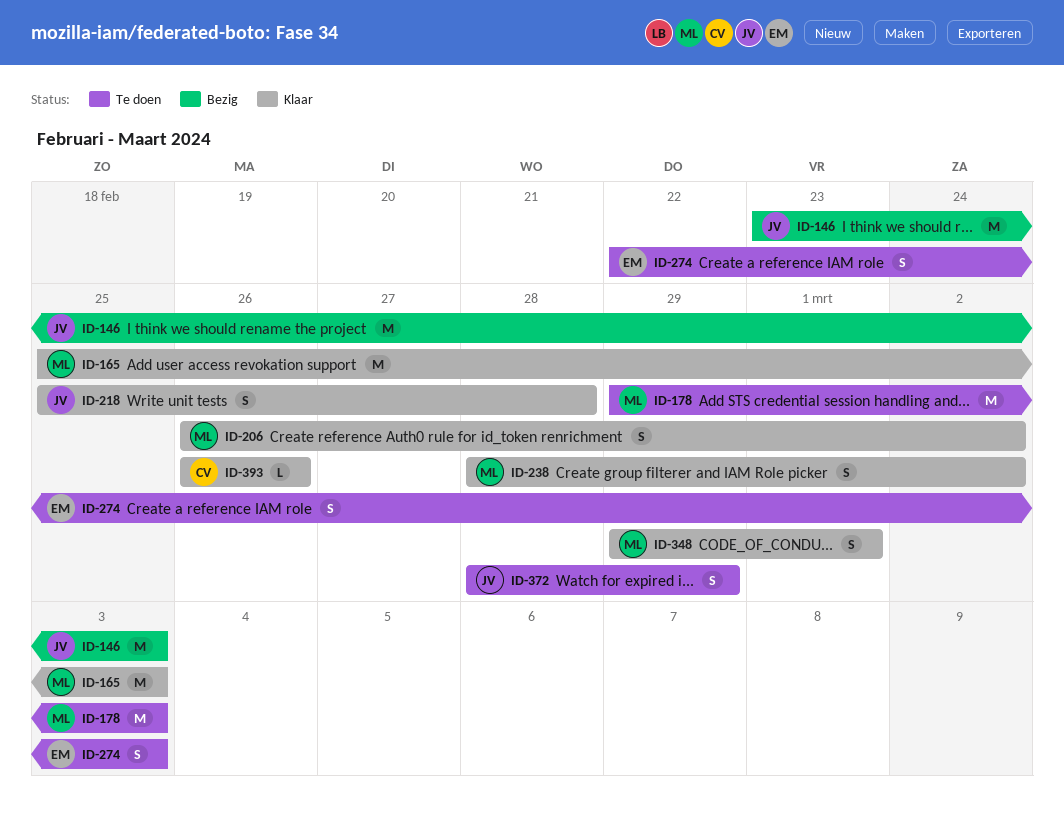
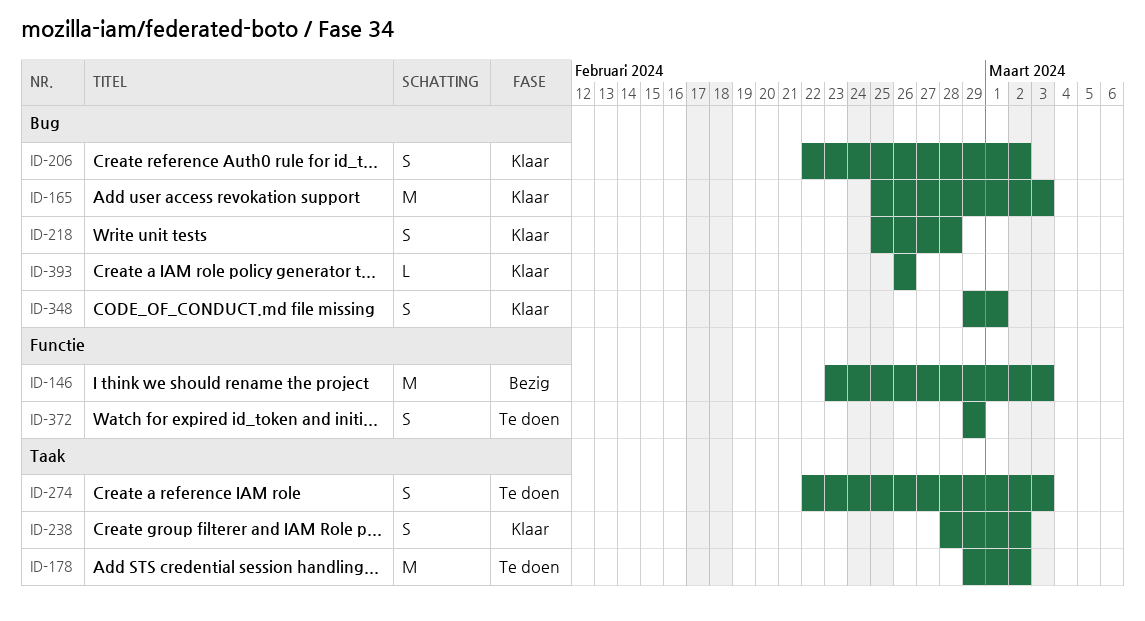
ID-178, due: Mar 3 -> Mar 2
ID-206, start: Feb 26 -> Feb 22
ID-372, start: Feb 28 -> Feb 29

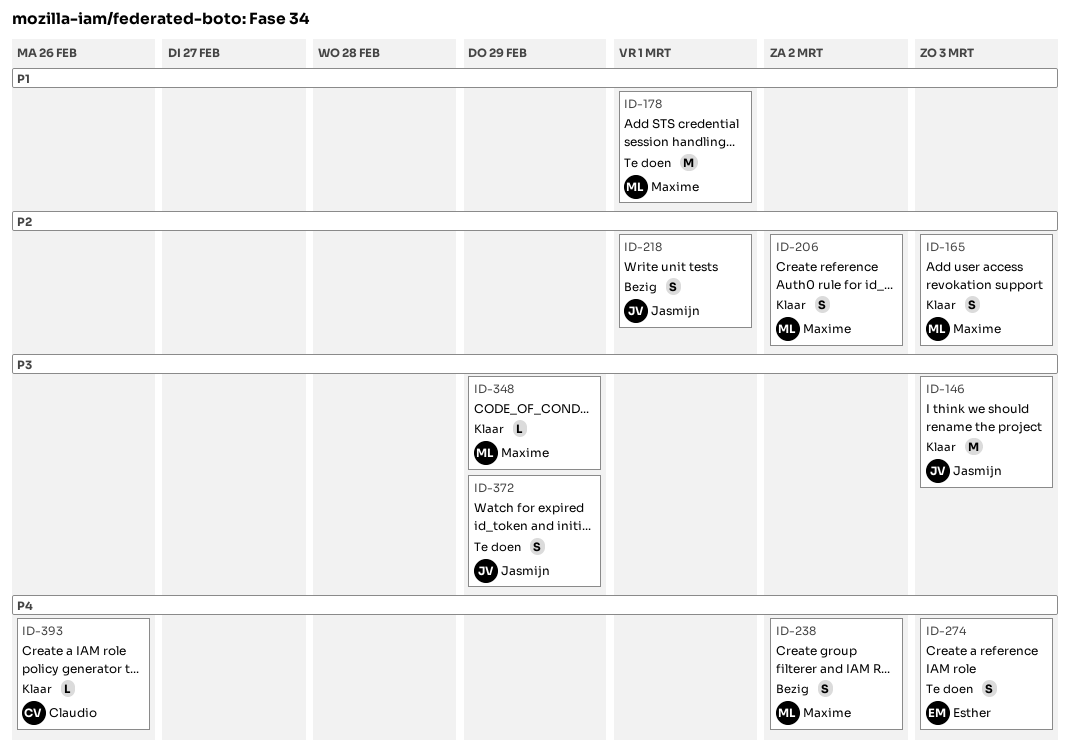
ID-146, status: Bezig -> Klaar
ID-165, estimate: M -> S
ID-178, due: Mar 2 -> Mar 1
ID-218, status: Klaar -> Bezig
ID-218, due: Feb 28 -> Mar 1
ID-238, status: Klaar -> Bezig
ID-348, estimate: S -> L
ID-348, due: Mar 1 -> Feb 29

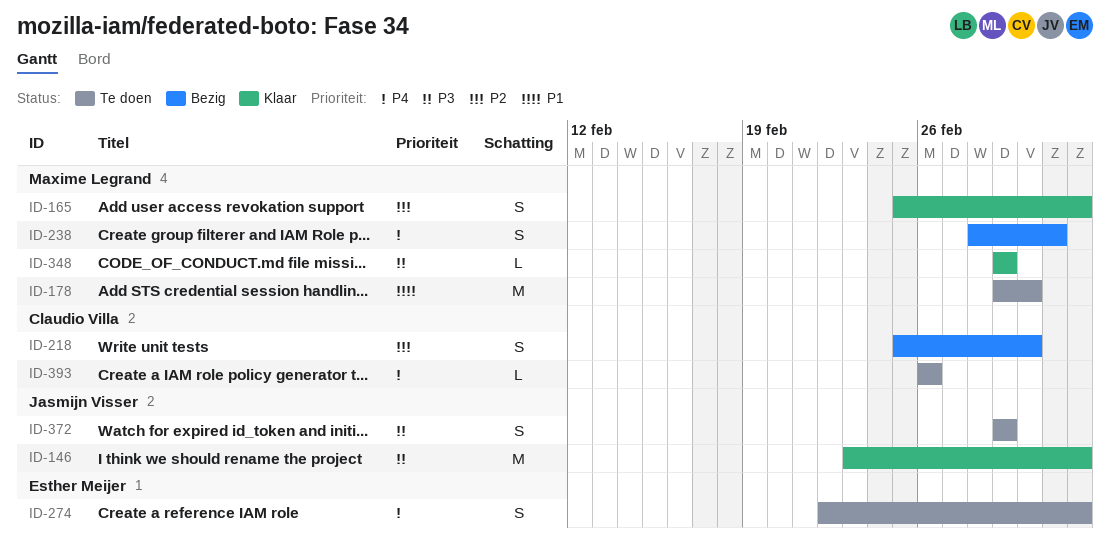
ID-206: present -> none
ID-218, owner: Jasmijn Visser -> Claudio Villa
ID-393, status: Klaar -> Te doen

